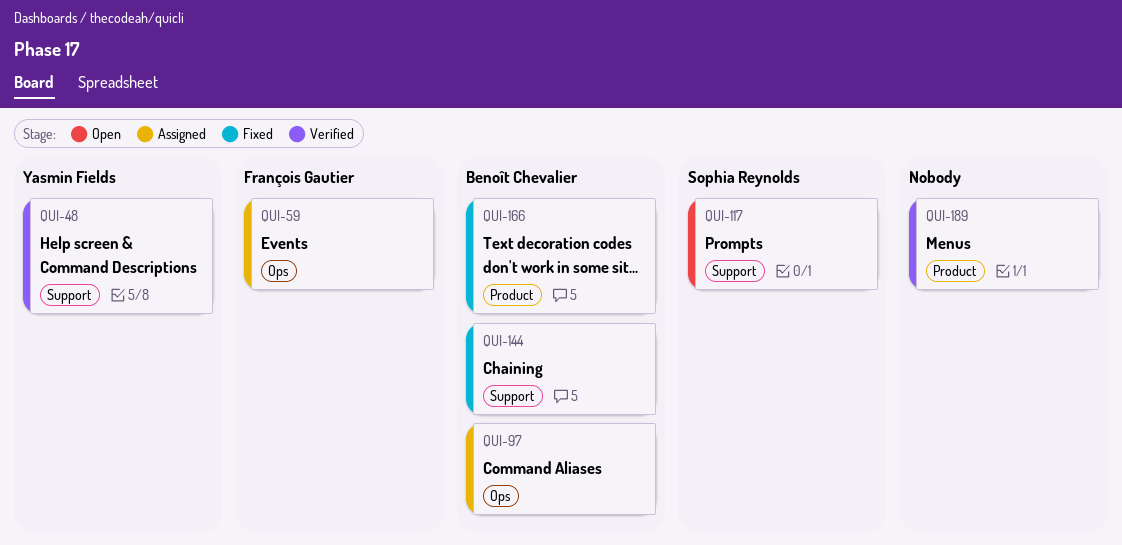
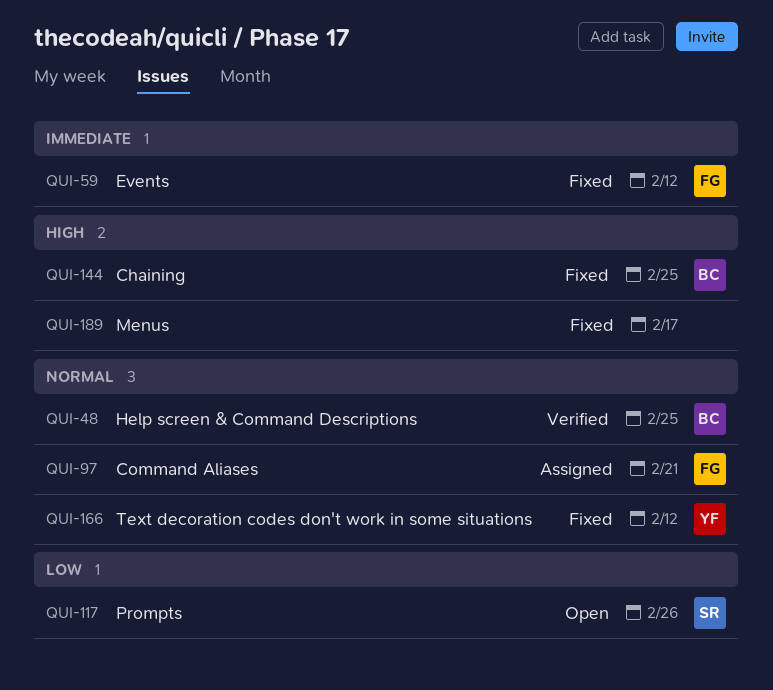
QUI-48, owner: Yasmin Fields -> Benoît Chevalier
QUI-59, status: Assigned -> Fixed
QUI-97, owner: Benoît Chevalier -> François Gautier
QUI-166, owner: Benoît Chevalier -> Yasmin Fields
QUI-189, status: Verified -> Fixed

